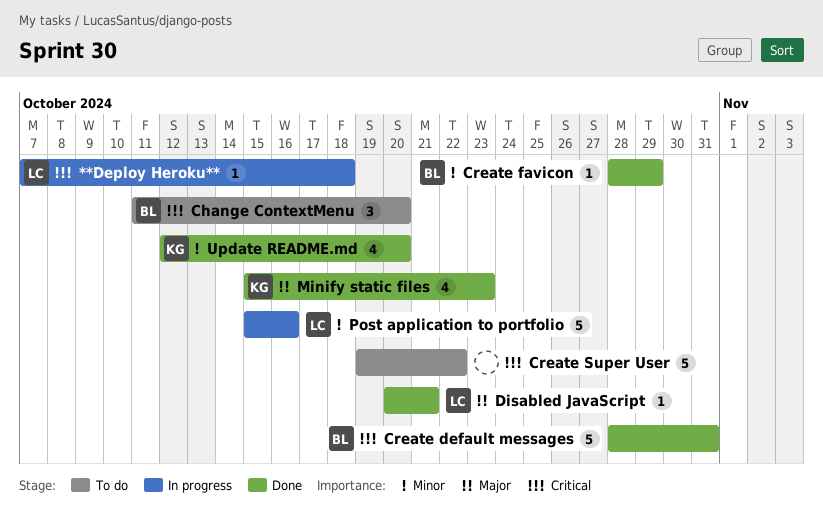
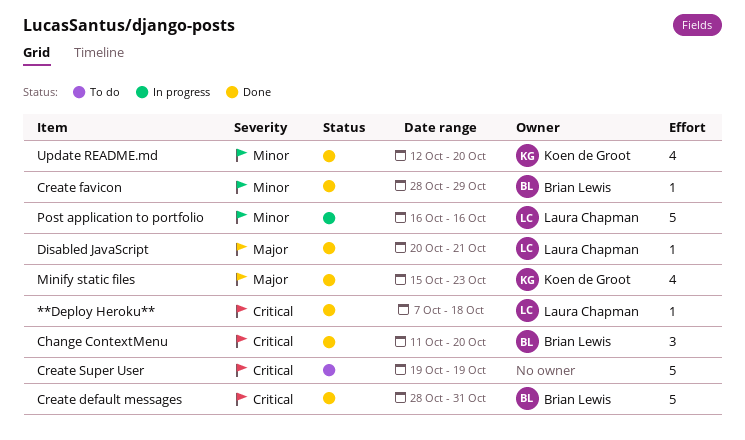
**Deploy Heroku**, status: In progress -> Done
Change ContextMenu, status: To do -> Done
Create Super User, due: Oct 22 -> Oct 19
Post application to portfolio, start: Oct 15 -> Oct 16

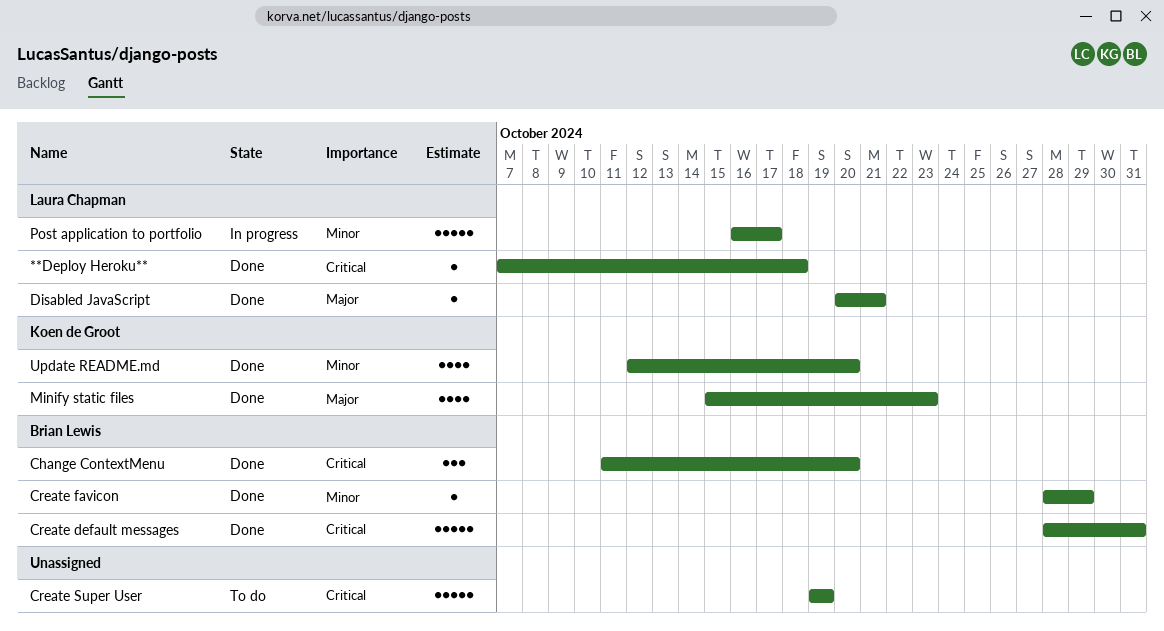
Post application to portfolio, due: Oct 16 -> Oct 17

